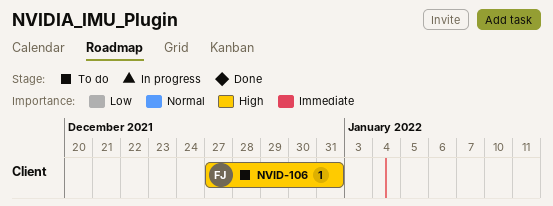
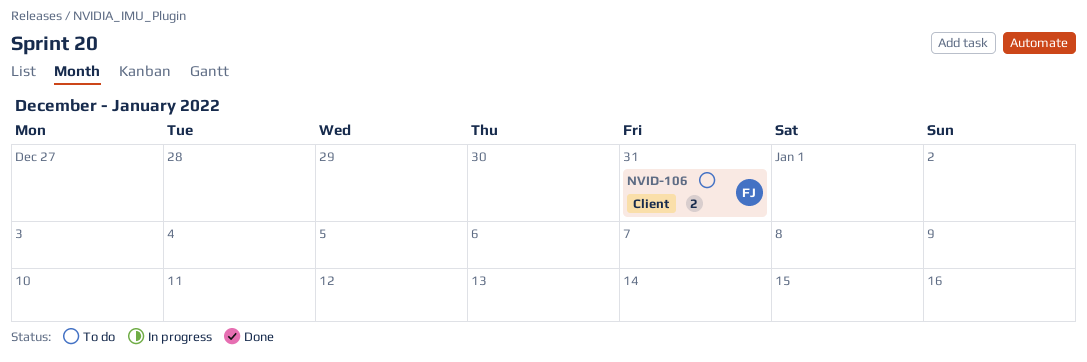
NVID-106, estimate: 1 -> 2

